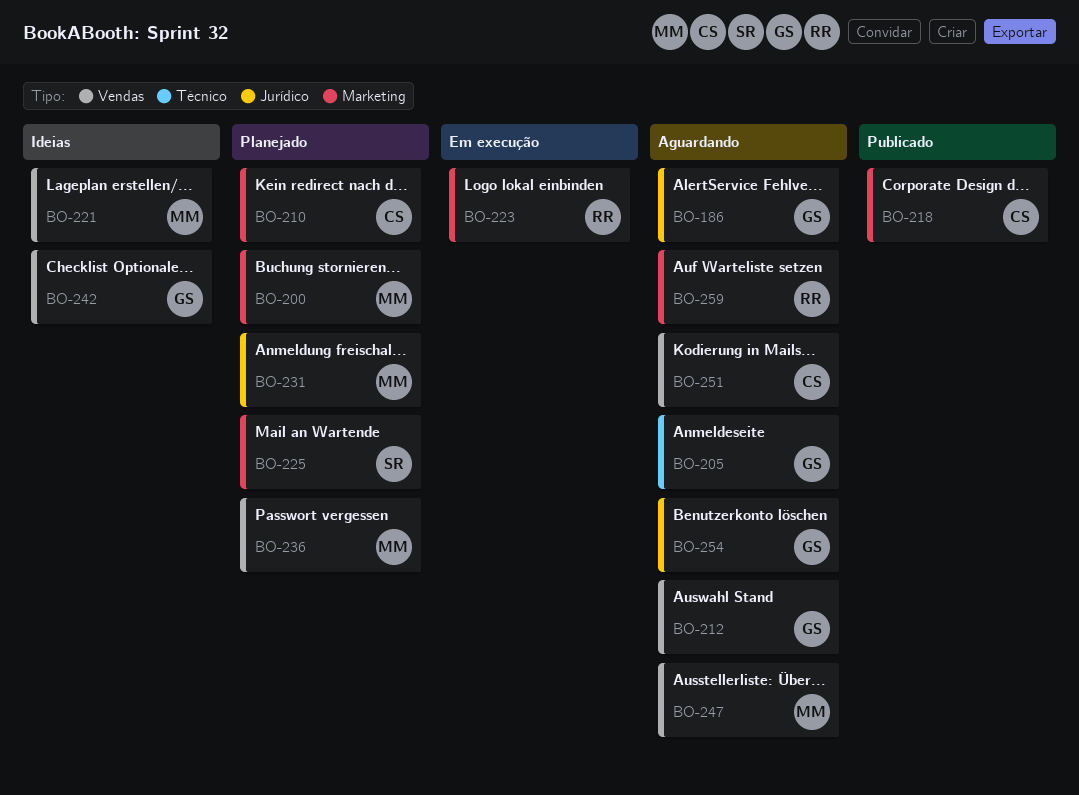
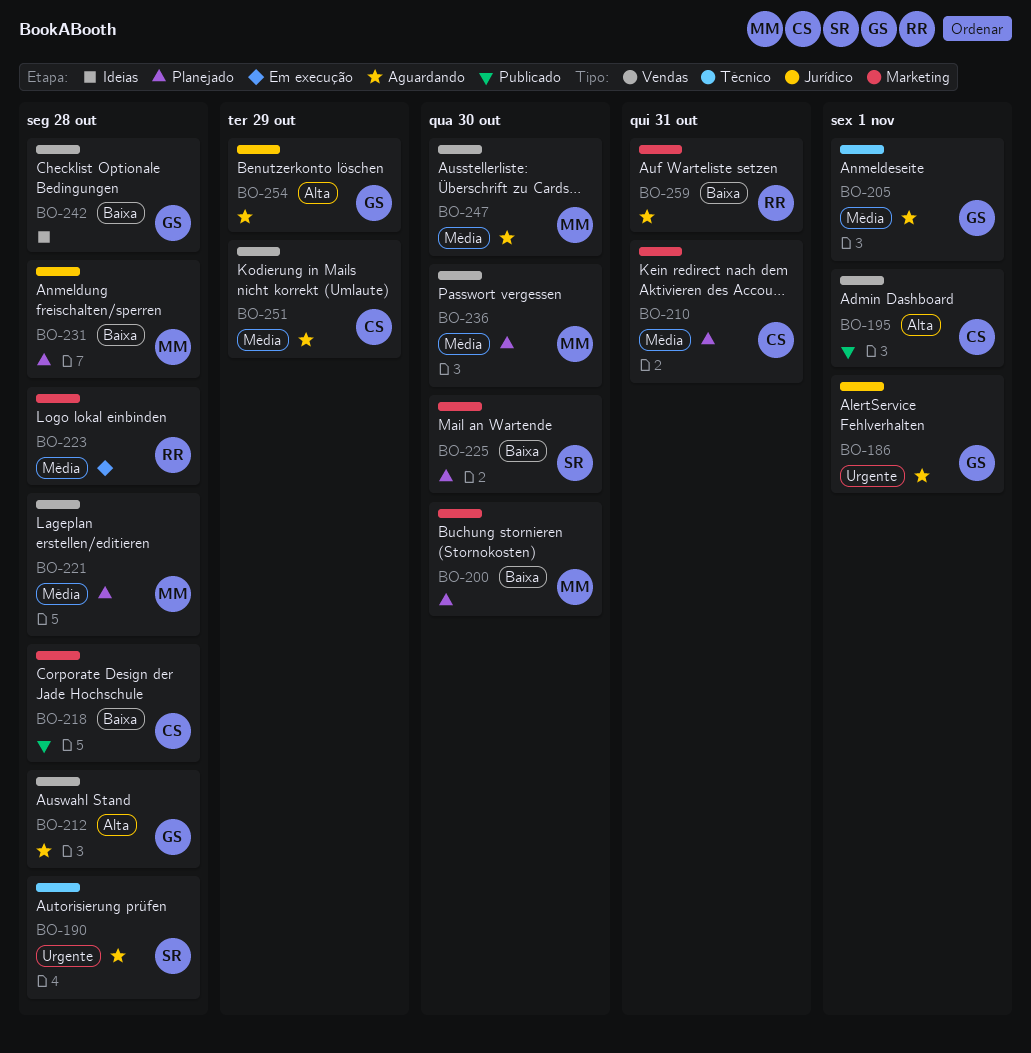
BO-190: none -> present
BO-195: none -> present
BO-221, status: Ideias -> Planejado

